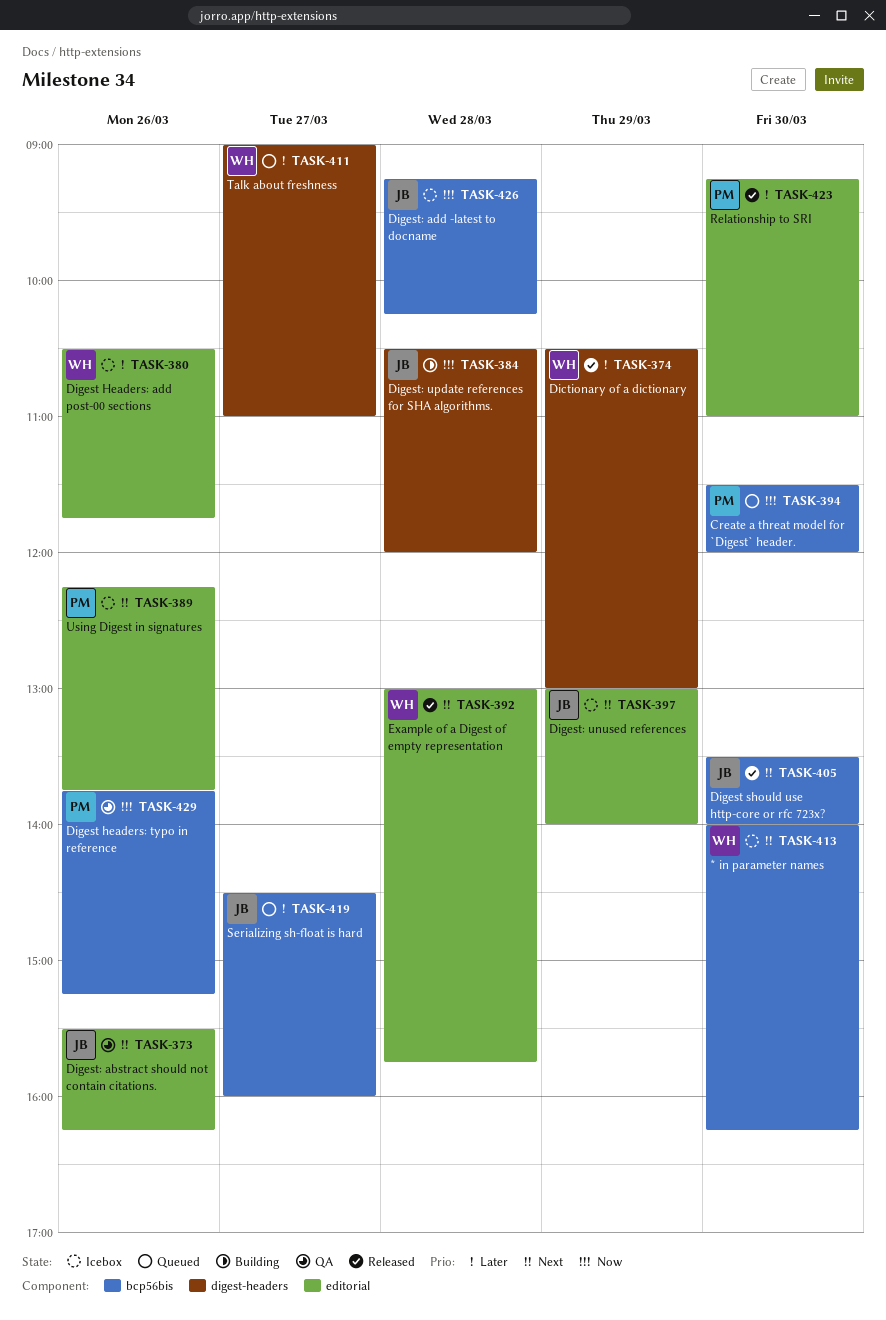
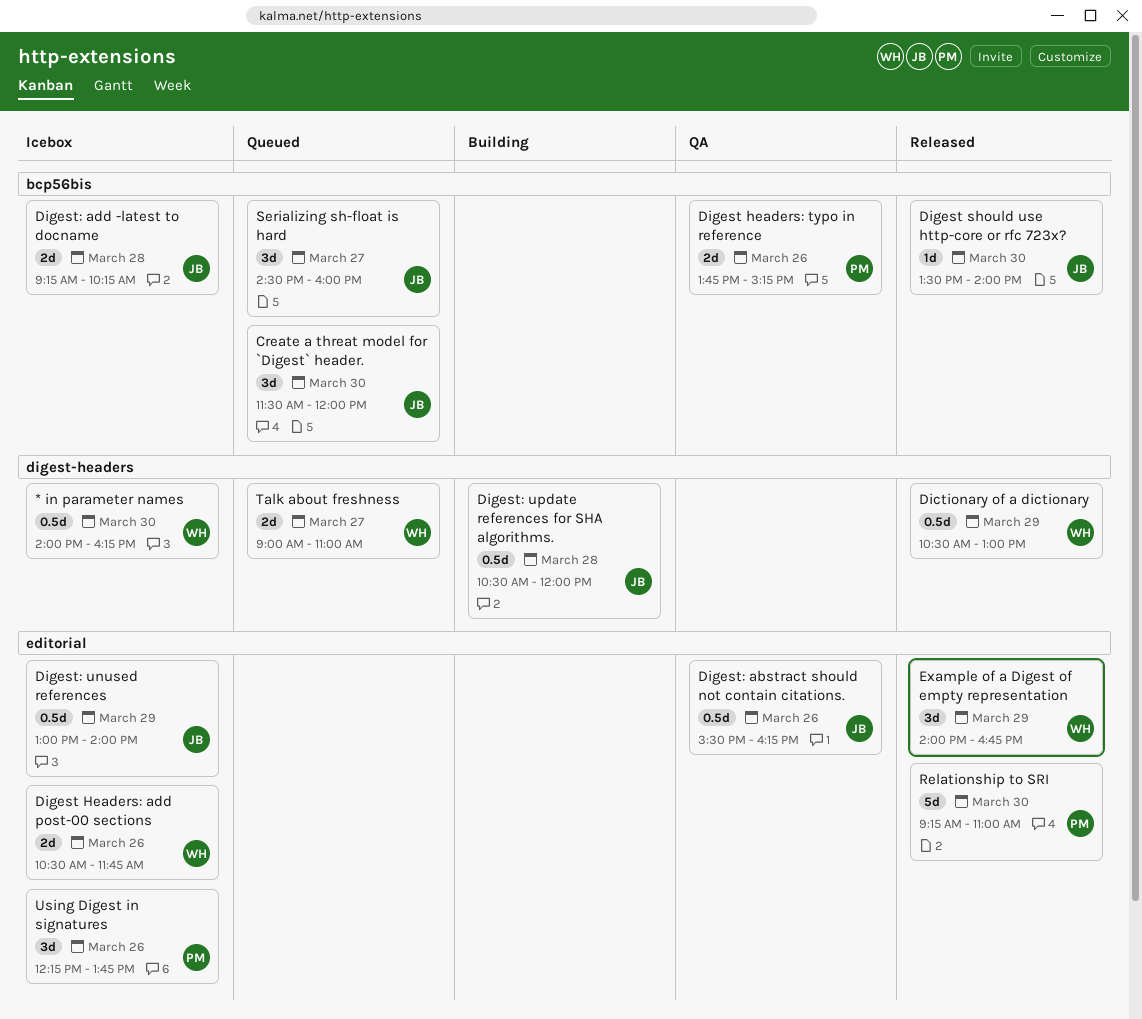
* in parameter names, label: bcp56bis -> digest-headers
Create a threat model for `Digest` header., owner: PM -> JB
Example of a Digest of empty representation, day: Mar 28 -> Mar 29
Example of a Digest of empty representation, begins: 13:00 -> 14:00
Example of a Digest of empty representation, ends: 15:45 -> 16:45

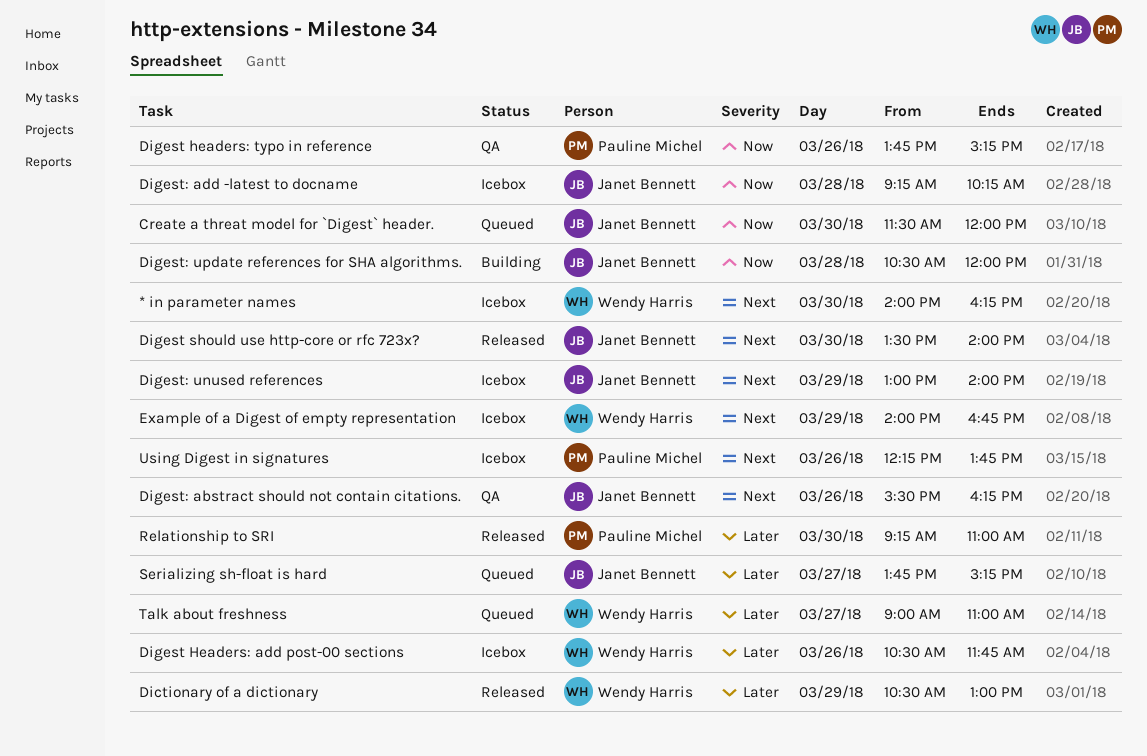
Example of a Digest of empty representation, status: Released -> Icebox
Serializing sh-float is hard, begins: 14:30 -> 13:45
Serializing sh-float is hard, ends: 16:00 -> 15:15

